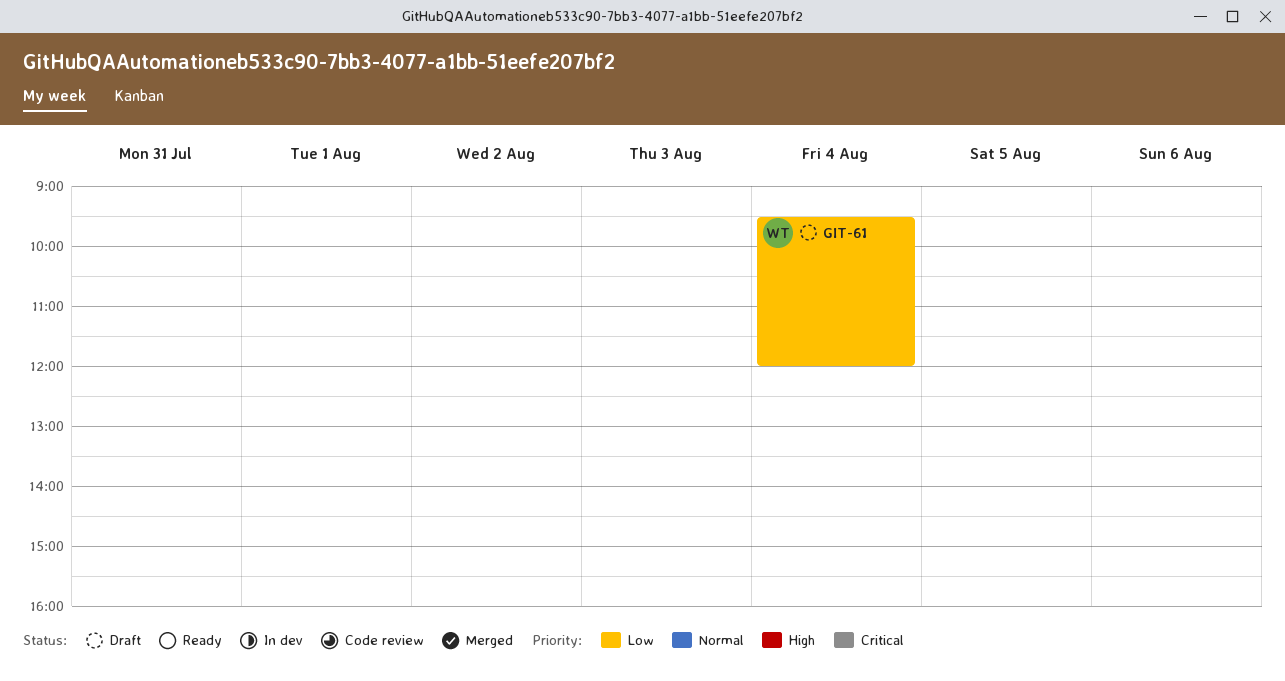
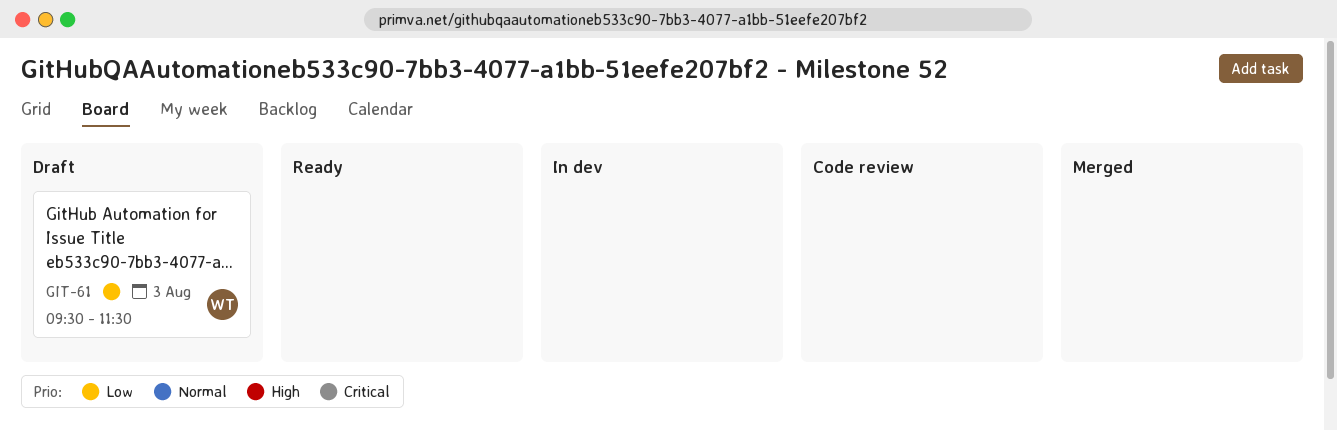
GIT-61, day: Aug 4 -> Aug 3
GIT-61, ends: 12:00 -> 11:30

